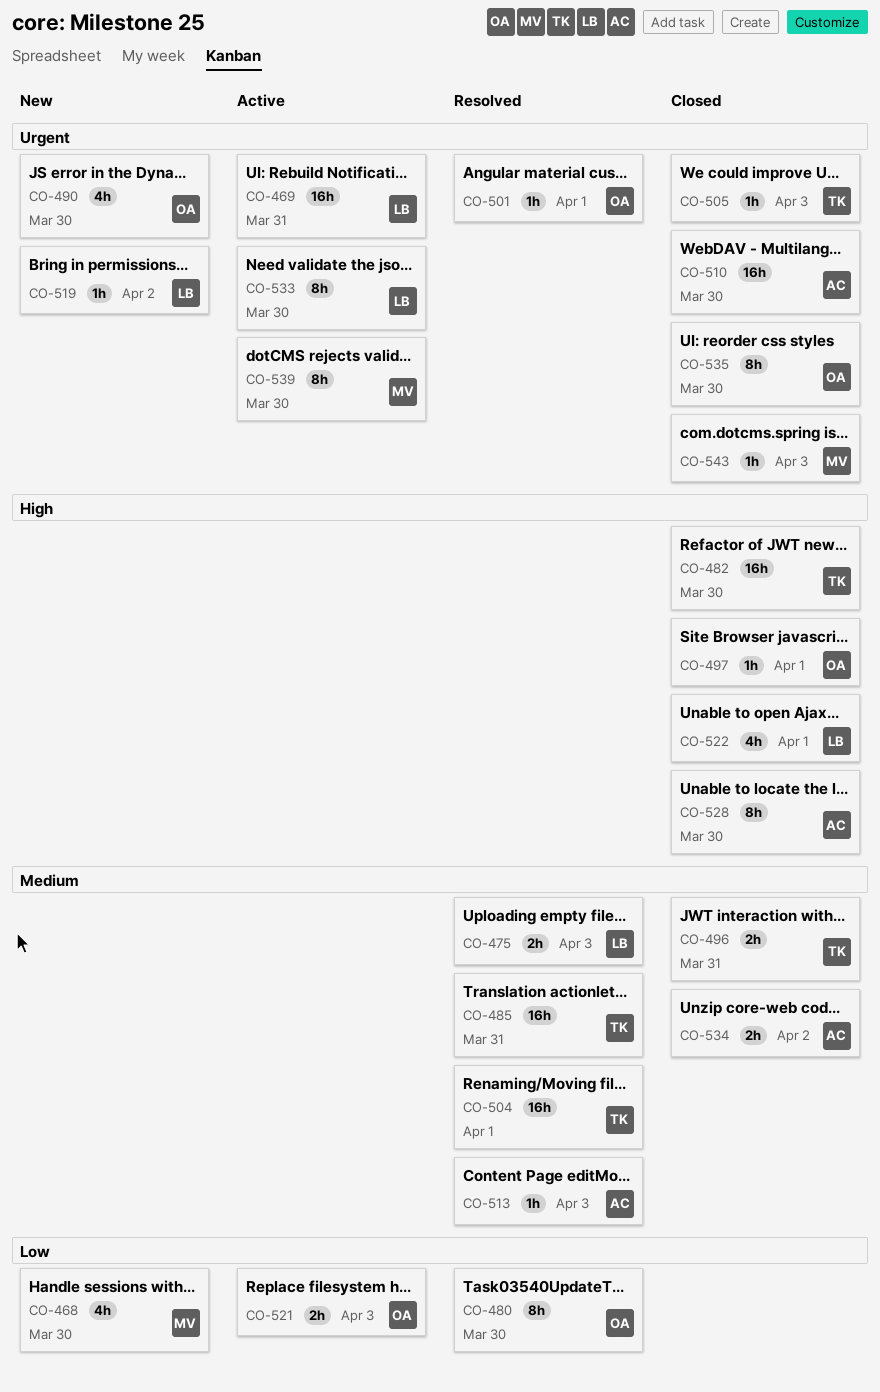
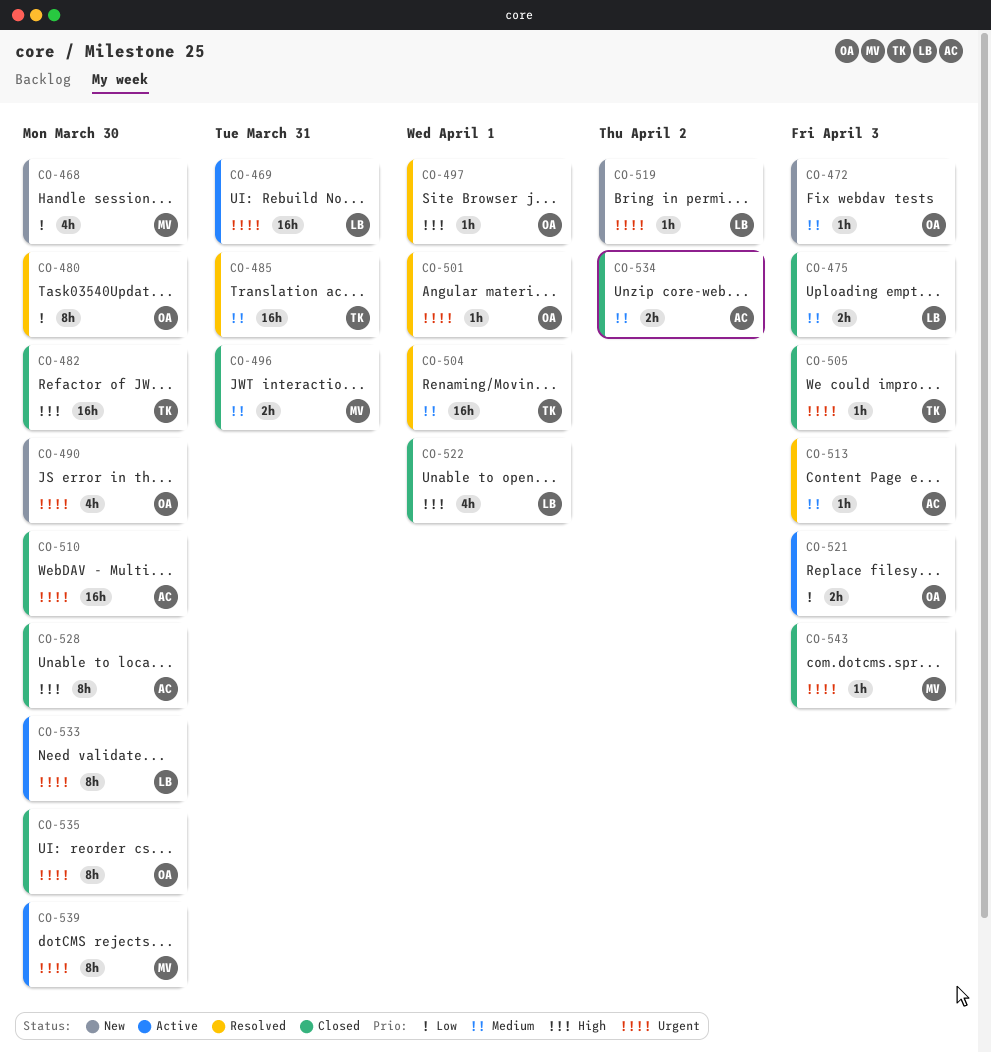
CO-472: none -> present
CO-475, status: Resolved -> Closed
CO-496, owner: TK -> MV
CO-497, status: Closed -> Resolved

